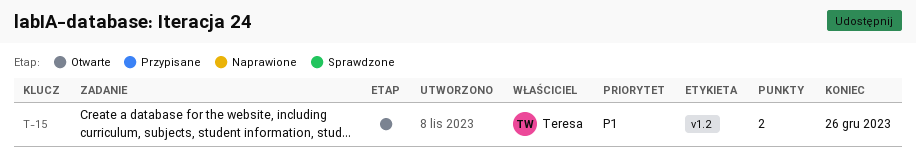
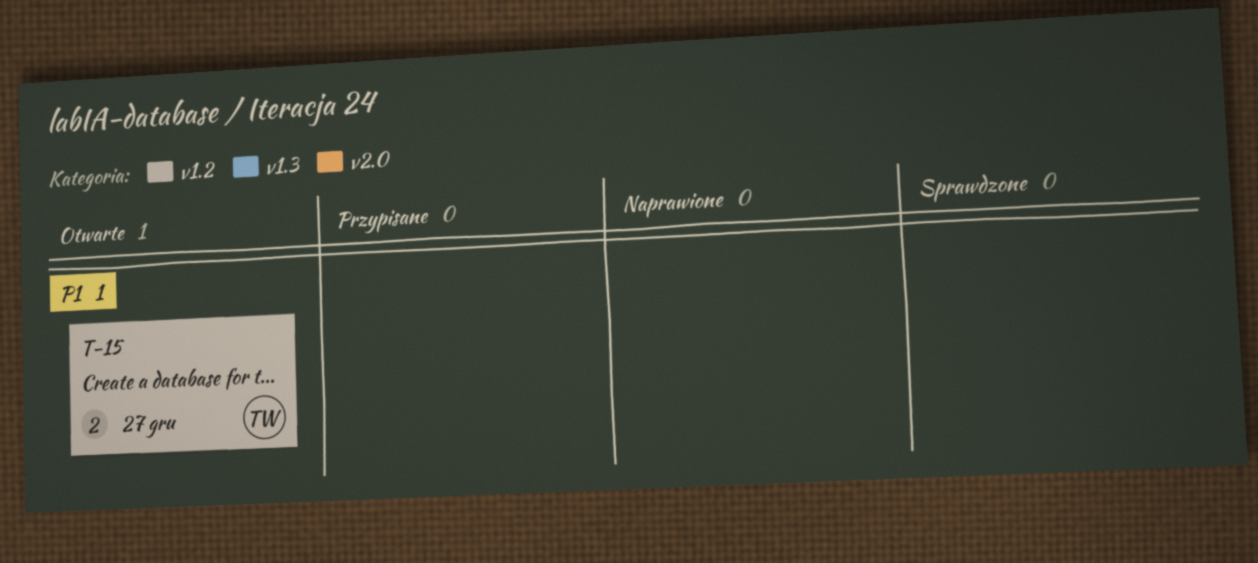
T-15, due: Dec 26 -> Dec 27

